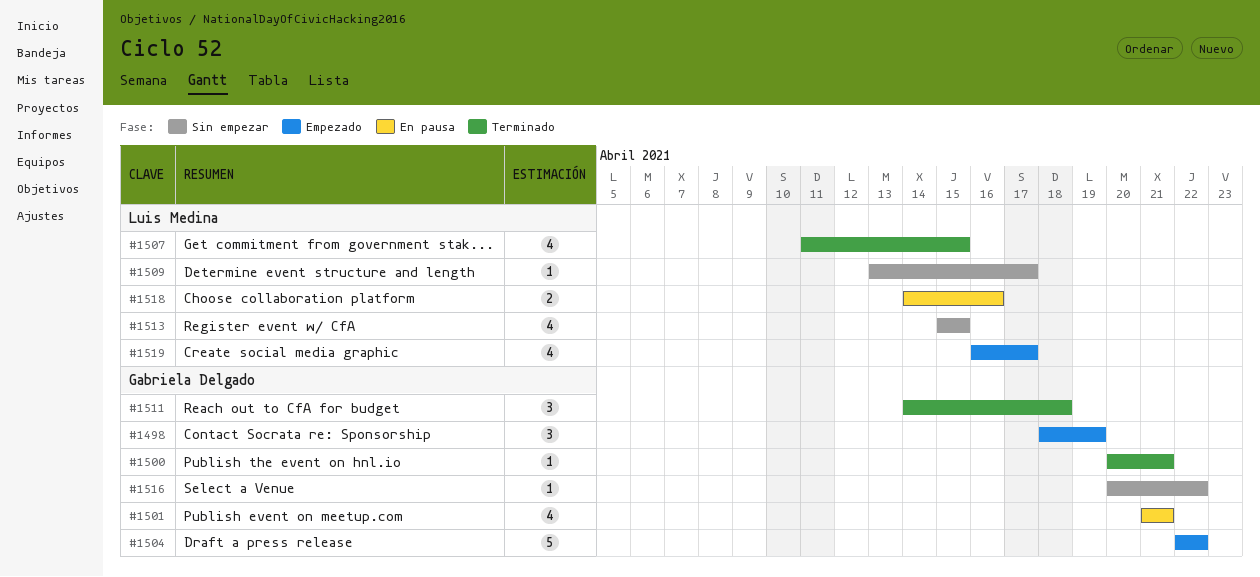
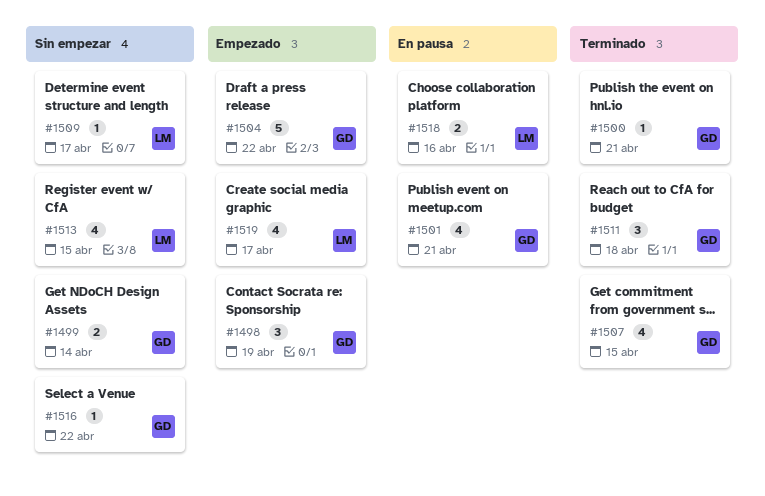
#1499: none -> present
#1507, owner: Luis Medina -> Gabriela Delgado

